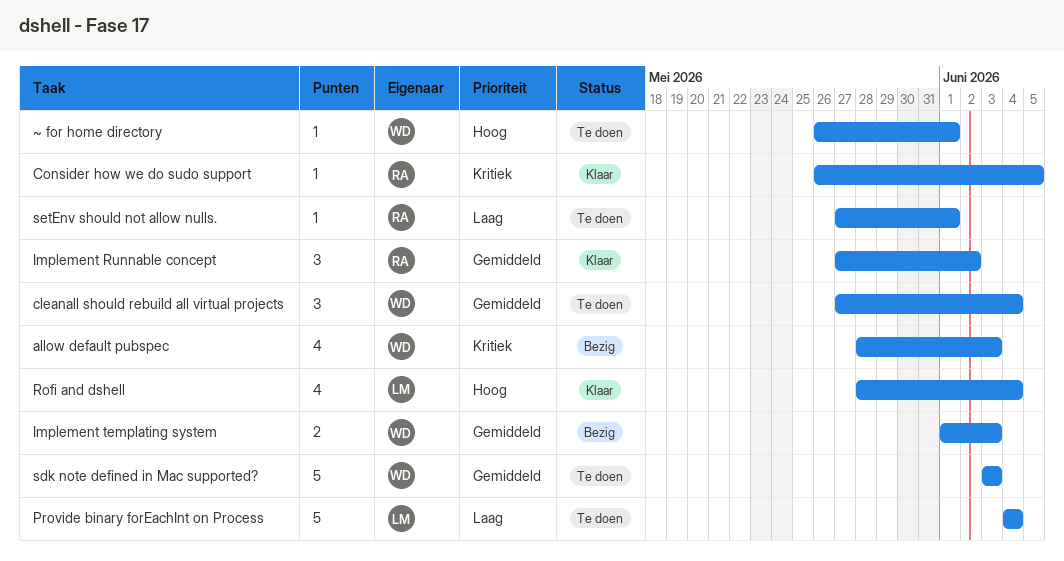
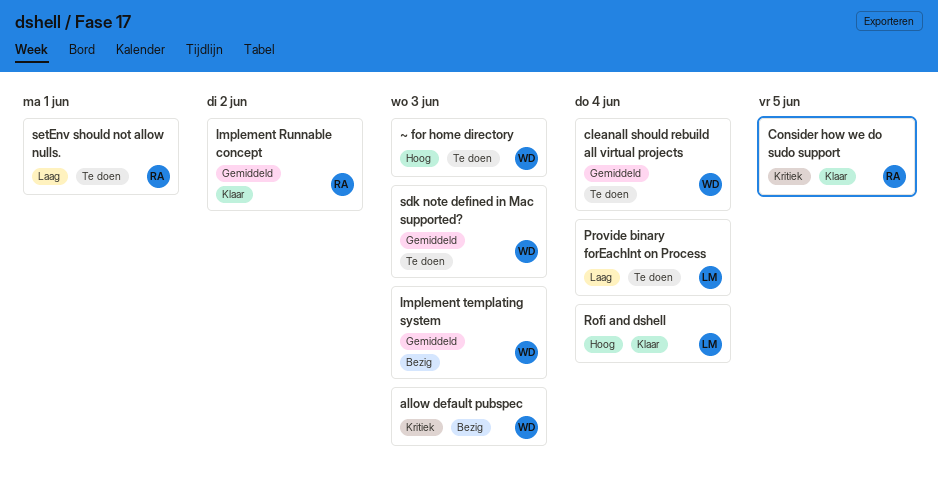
~ for home directory, due: Jun 1 -> Jun 3

